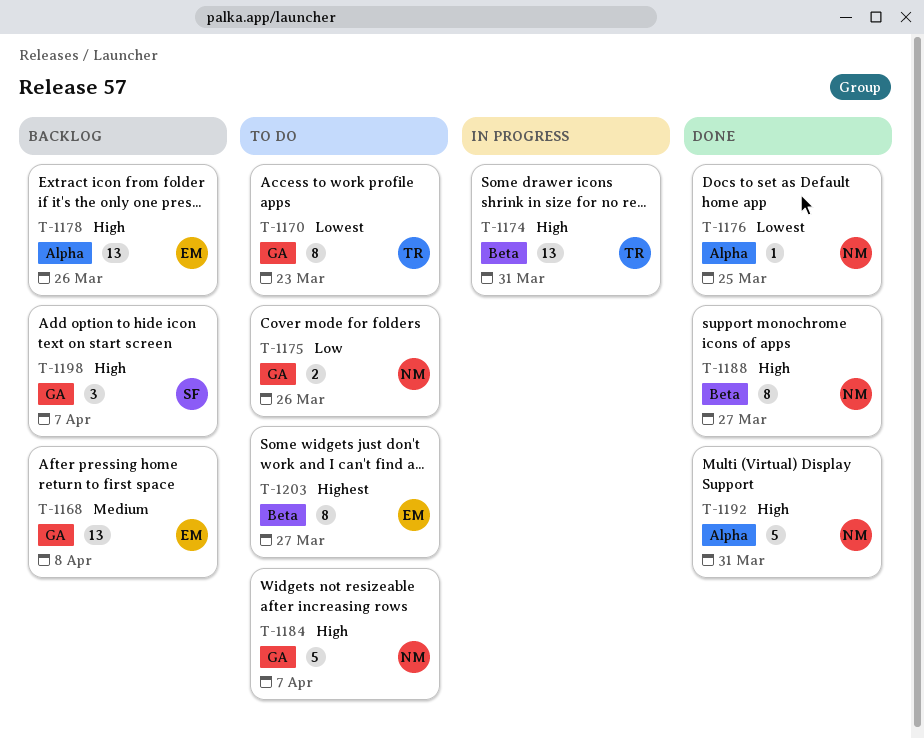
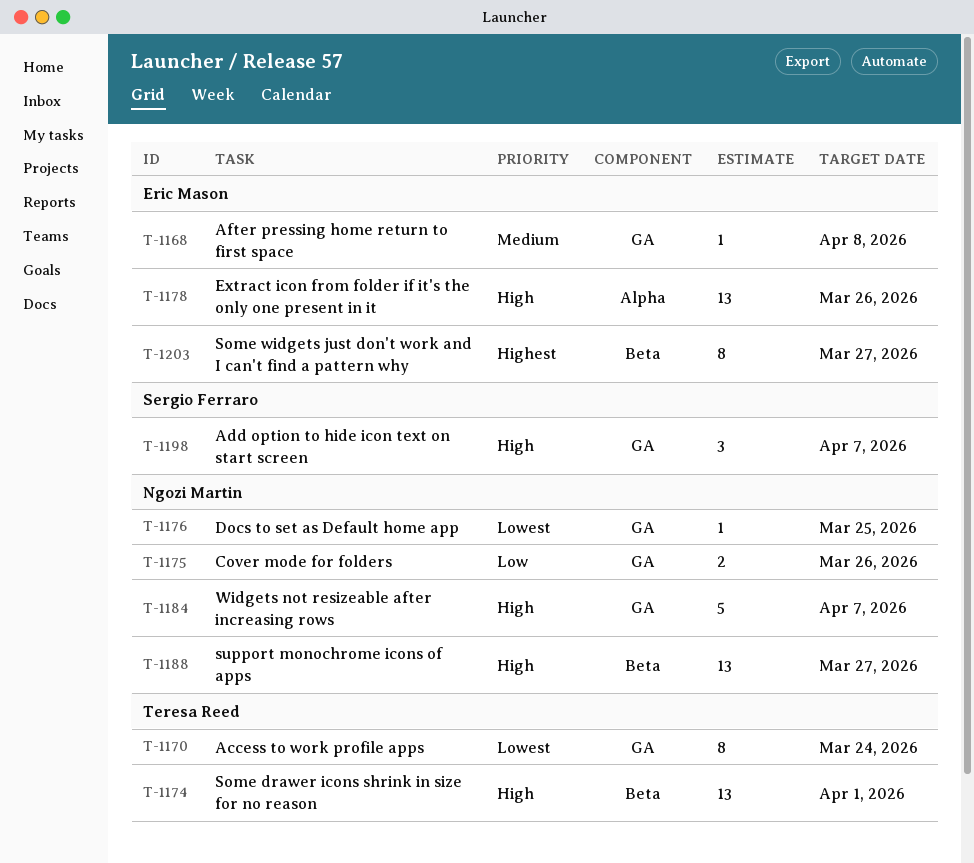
T-1168, estimate: 13 -> 1
T-1170, due: Mar 23 -> Mar 24
T-1174, due: Mar 31 -> Apr 1
T-1176, label: Alpha -> GA
T-1188, estimate: 8 -> 13
T-1192: present -> none

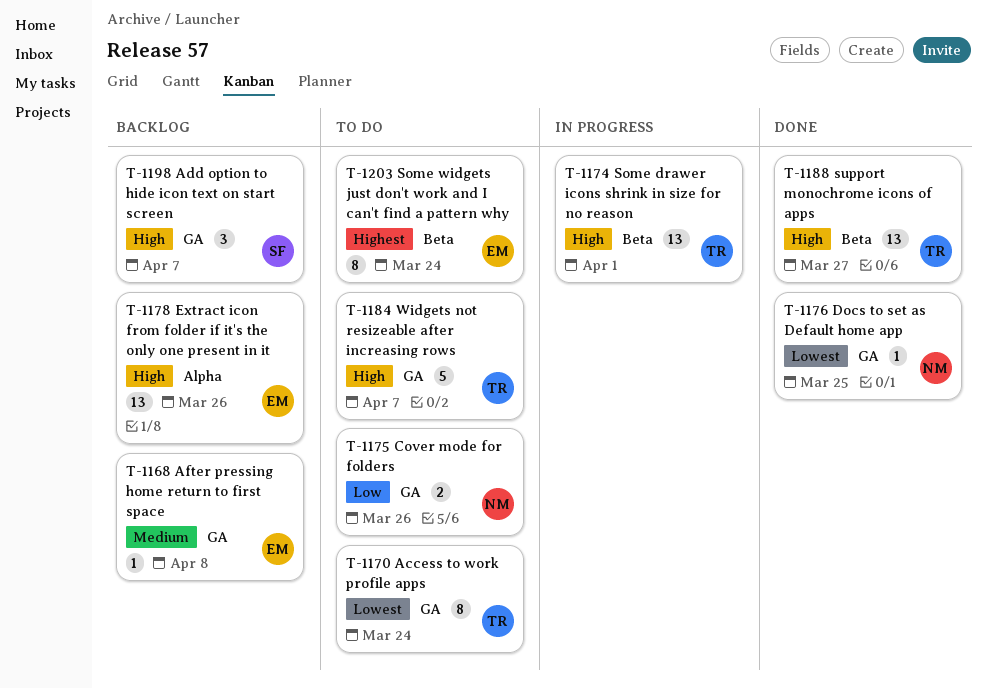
T-1184, owner: Ngozi Martin -> Teresa Reed
T-1188, owner: Ngozi Martin -> Teresa Reed
T-1203, due: Mar 27 -> Mar 24

